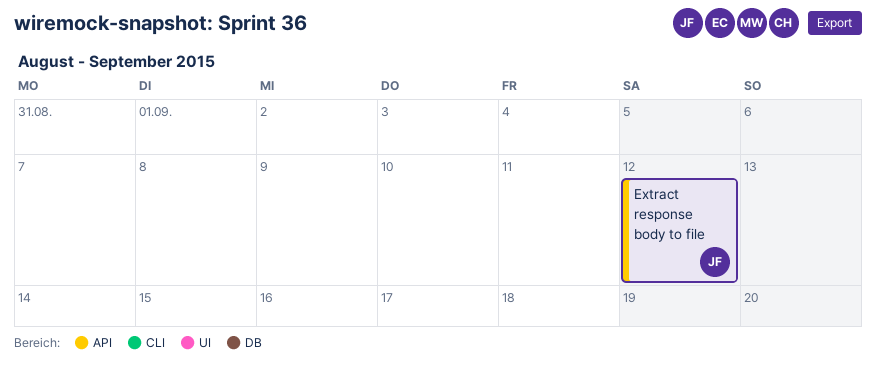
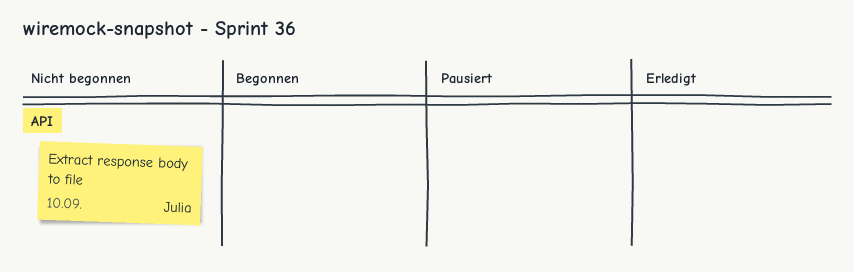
Extract response body to file, due: Sep 12 -> Sep 10

